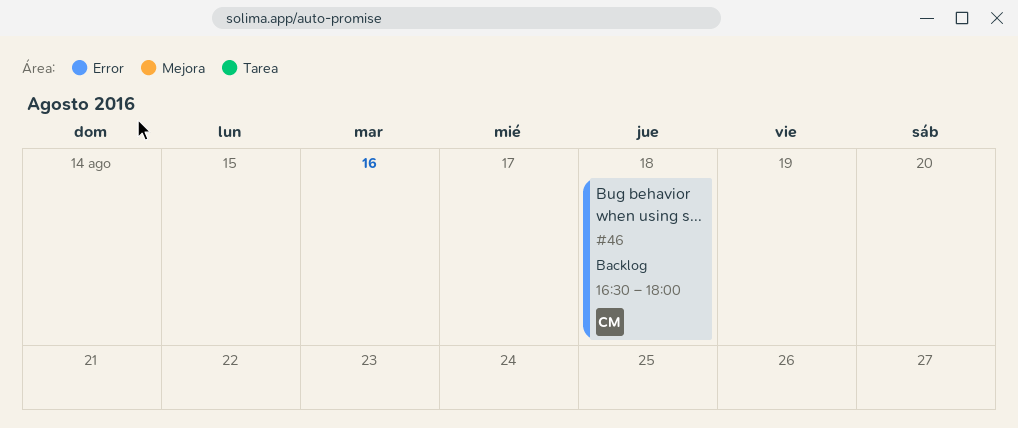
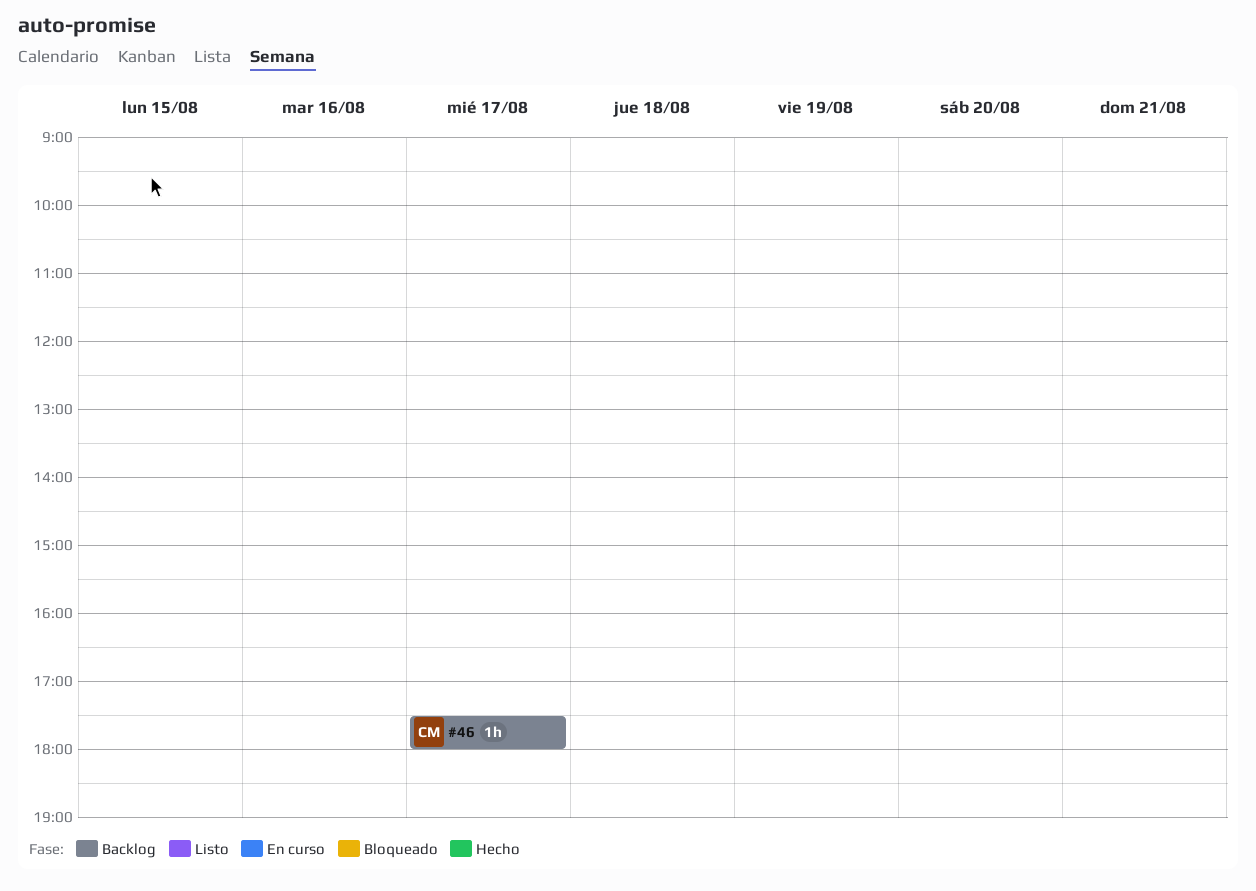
#46, day: Aug 18 -> Aug 17
#46, begins: 16:30 -> 17:30

